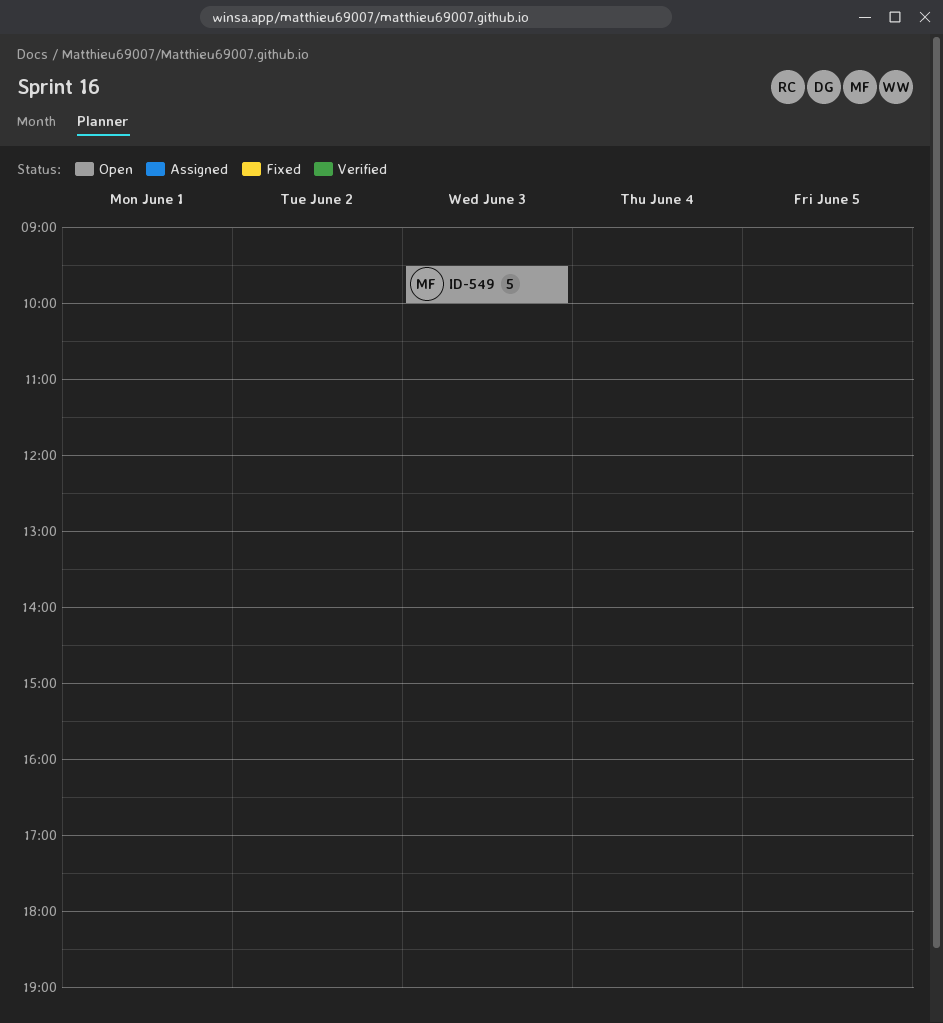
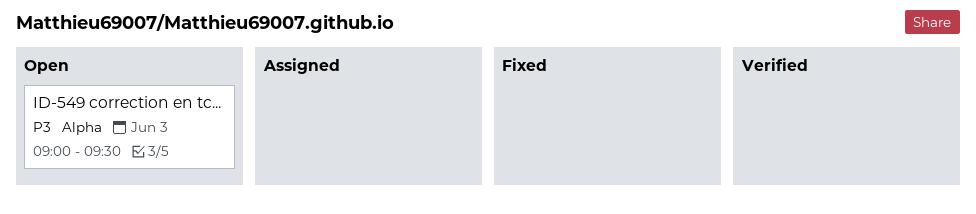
ID-549, begins: 09:30 -> 09:00
ID-549, ends: 10:00 -> 09:30

